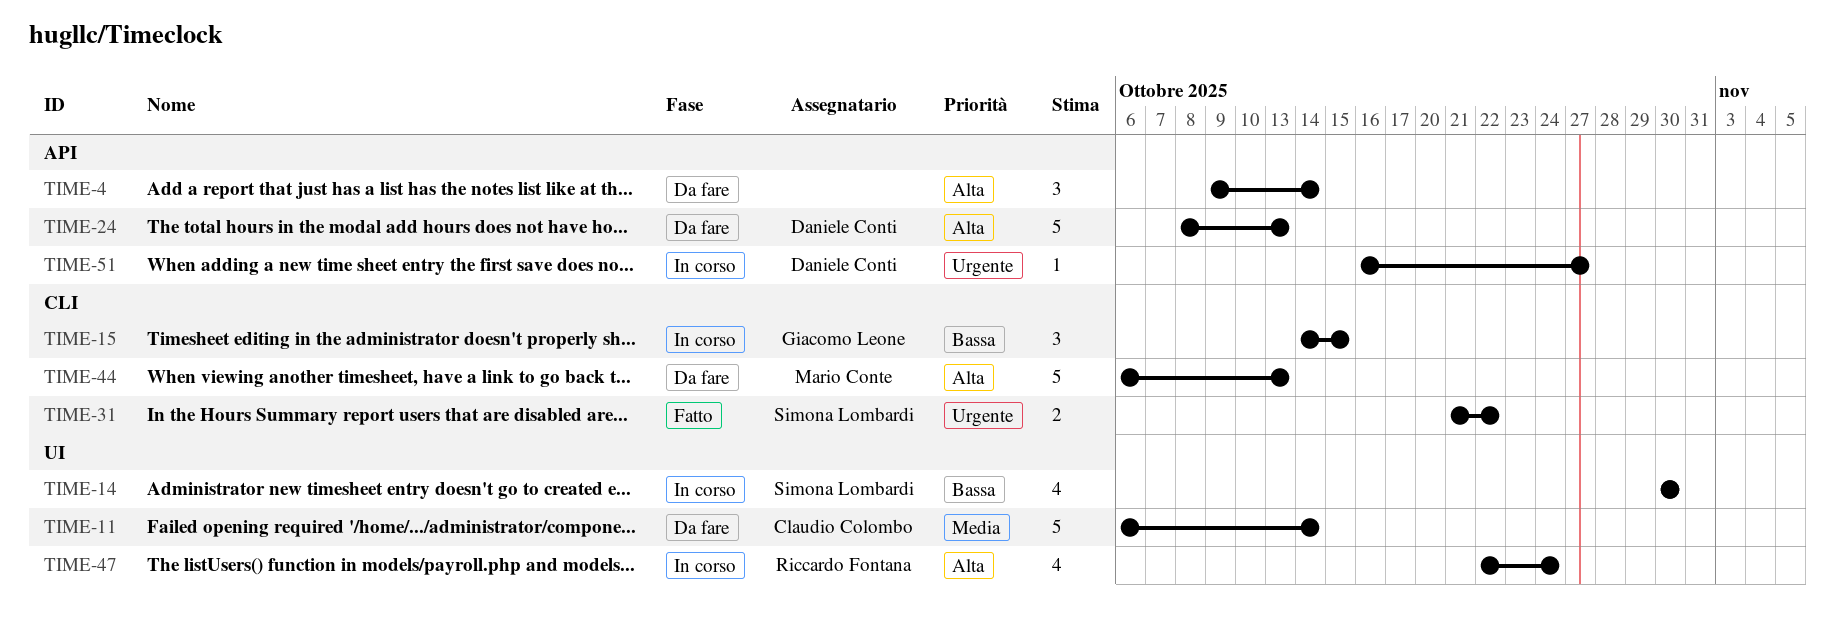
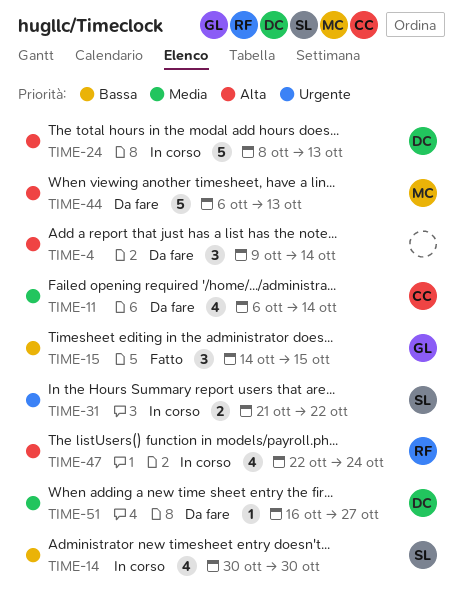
TIME-11, estimate: 5 -> 4
TIME-15, status: In corso -> Fatto
TIME-24, status: Da fare -> In corso
TIME-31, status: Fatto -> In corso
TIME-51, status: In corso -> Da fare
TIME-51, priority: Urgente -> Media

